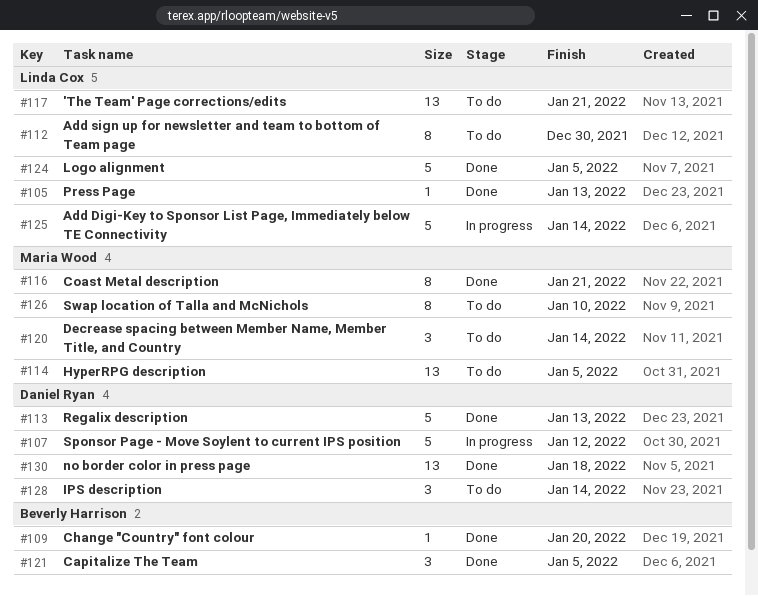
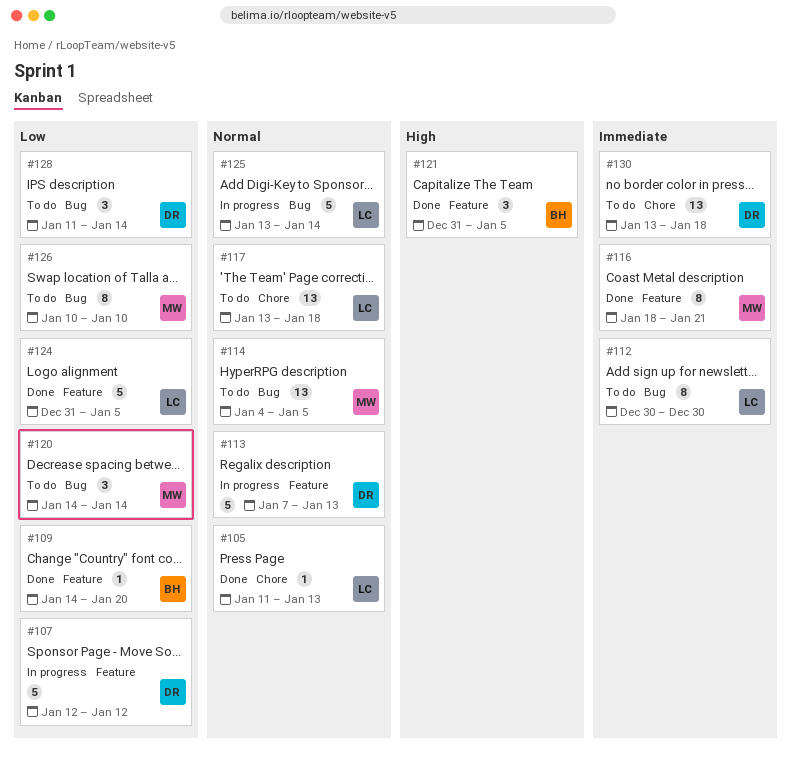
#113, status: Done -> In progress
#117, due: Jan 21 -> Jan 18
#130, status: Done -> To do

